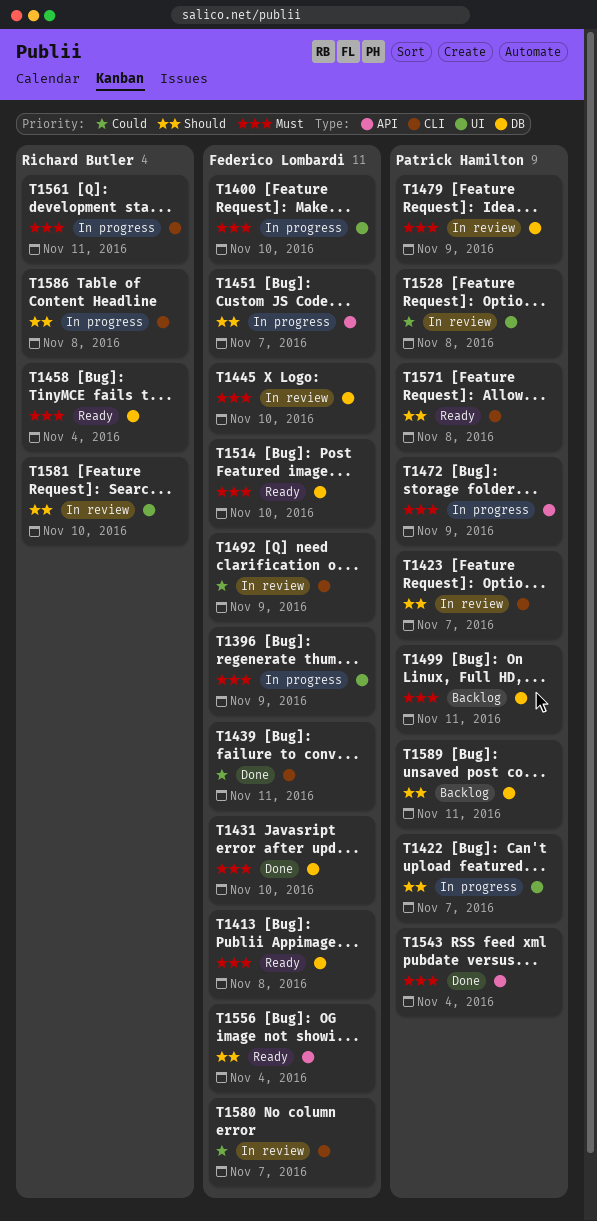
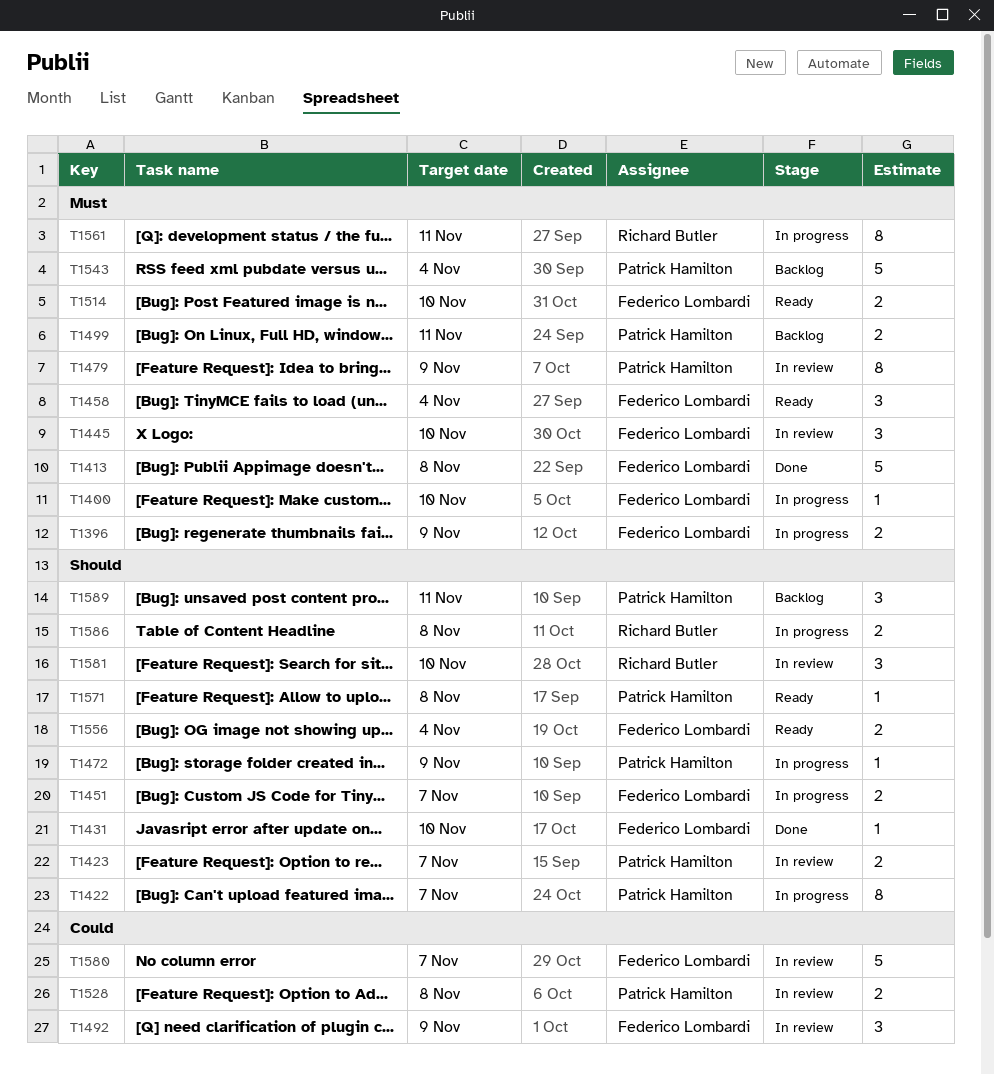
T1413, status: Ready -> Done
T1431, priority: Must -> Should
T1439: present -> none
T1458, owner: Richard Butler -> Federico Lombardi
T1472, priority: Must -> Should
T1543, status: Done -> Backlog

